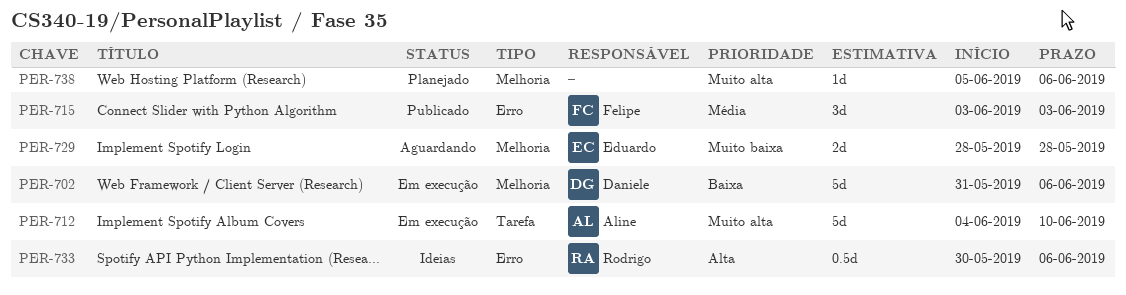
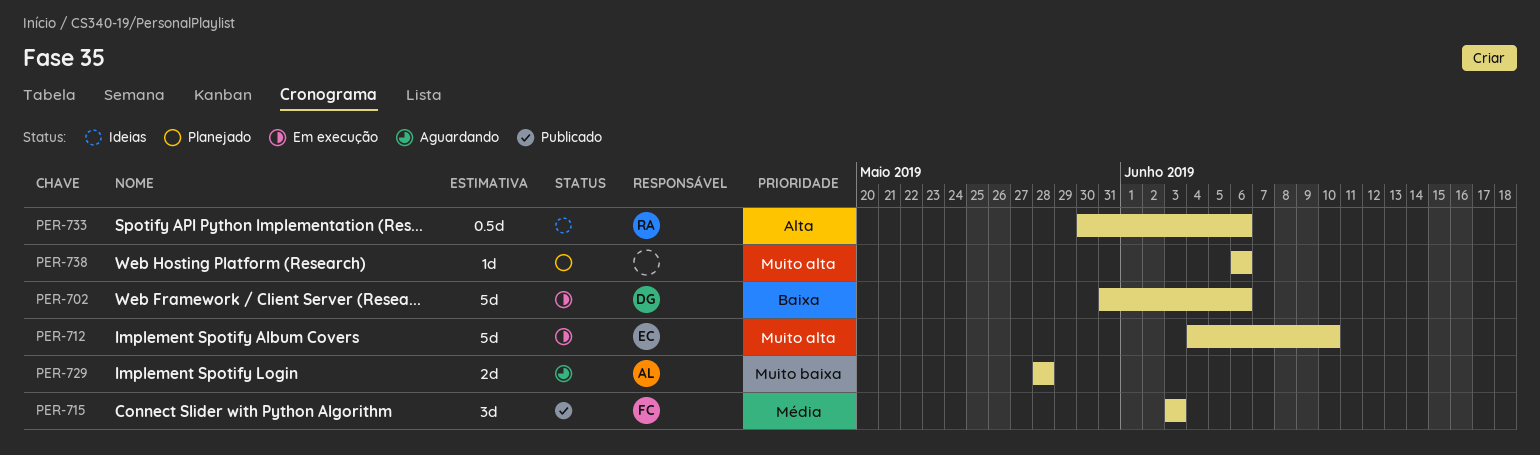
PER-712, owner: Aline -> Eduardo
PER-729, owner: Eduardo -> Aline
PER-738, start: Jun 5 -> Jun 6

